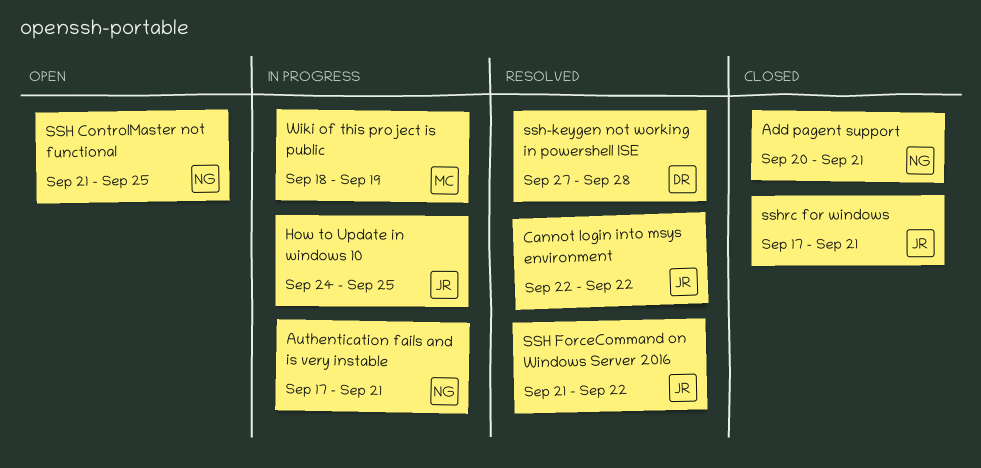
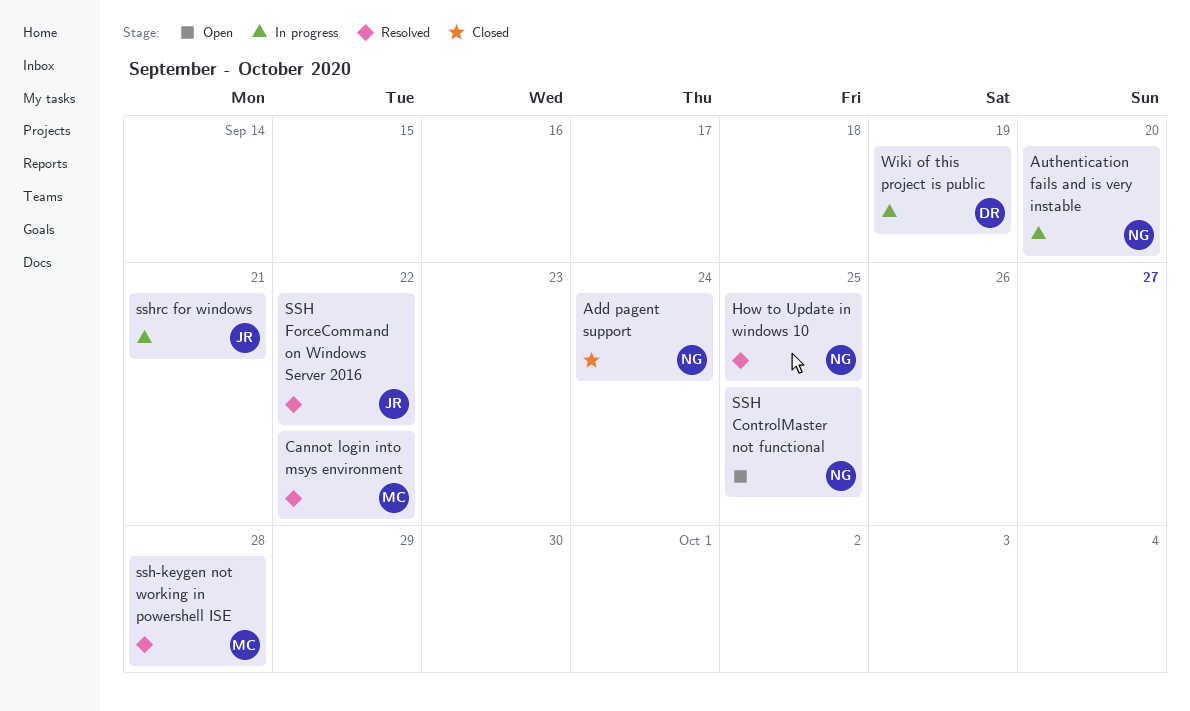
Add pagent support, due: Sep 21 -> Sep 24
Authentication fails and is very instable, due: Sep 21 -> Sep 20
Cannot login into msys environment, owner: JR -> MC
How to Update in windows 10, status: In progress -> Resolved
How to Update in windows 10, owner: JR -> NG
ssh-keygen not working in powershell ISE, owner: DR -> MC
sshrc for windows, status: Closed -> In progress
Wiki of this project is public, owner: MC -> DR

